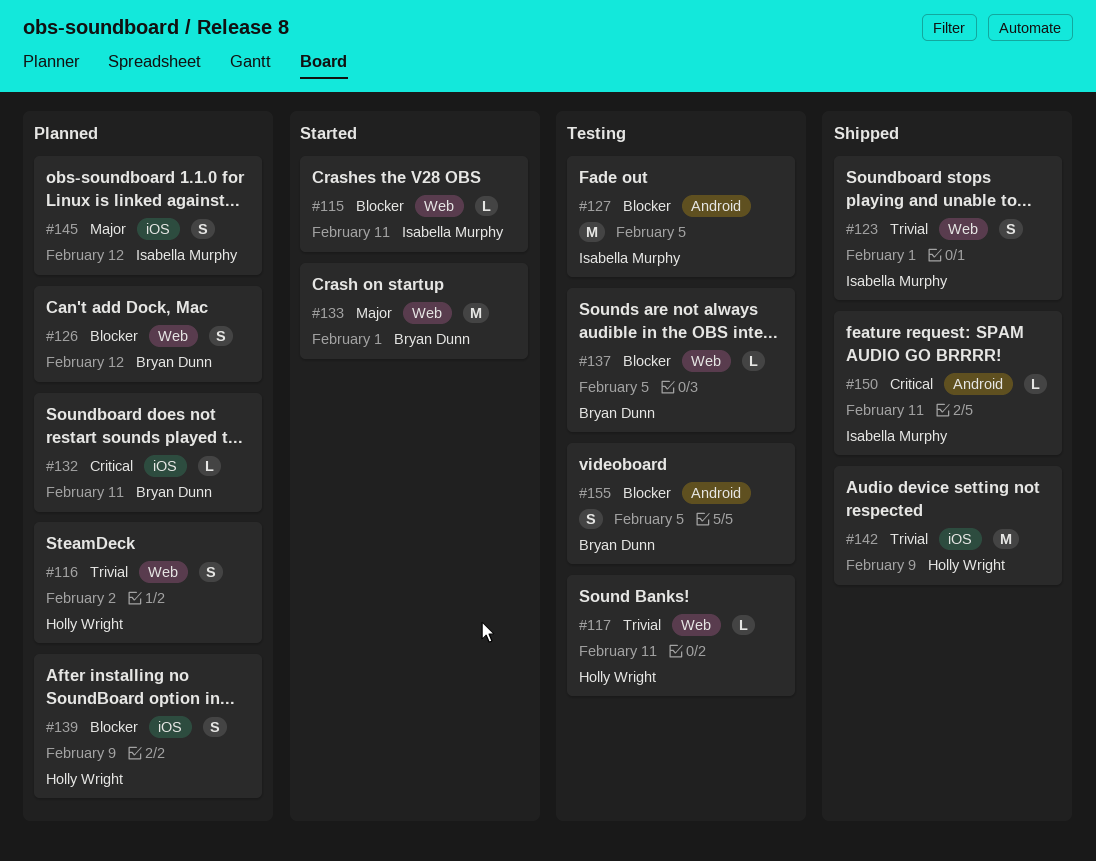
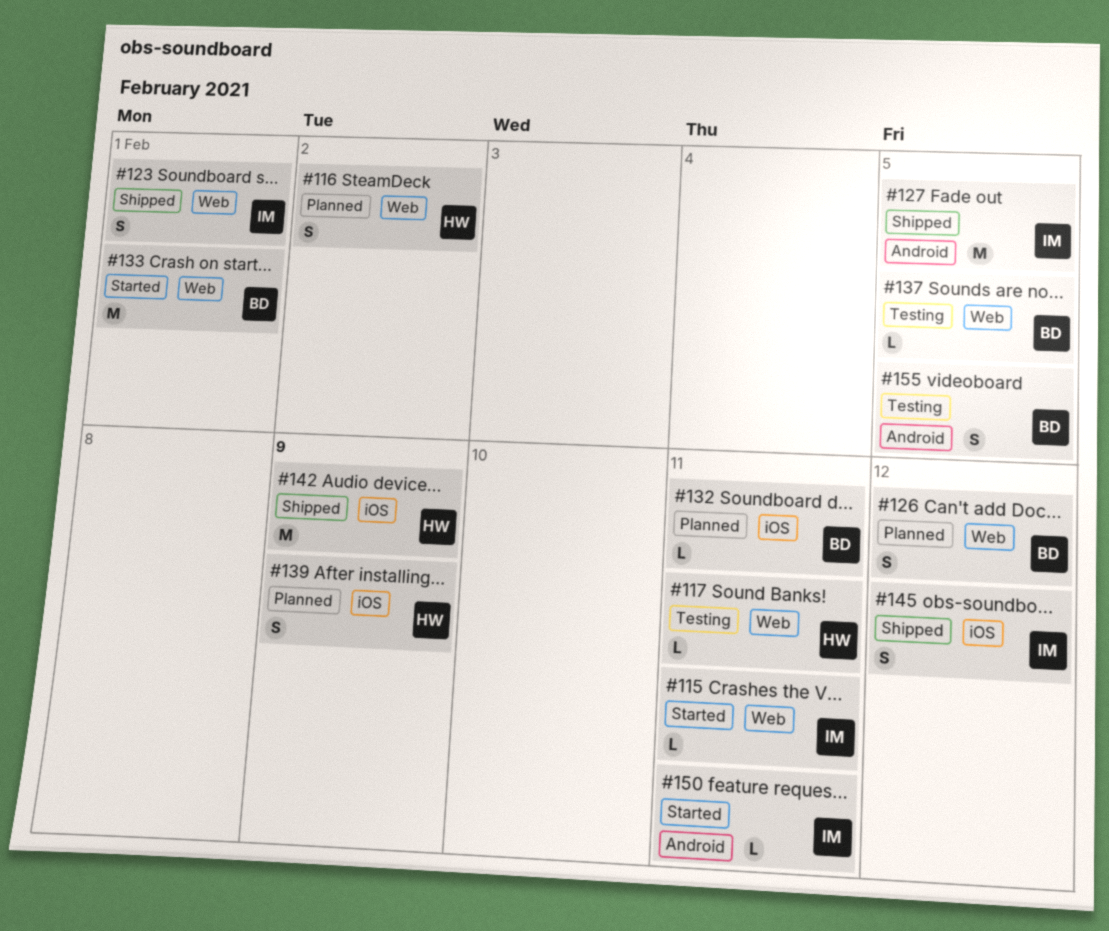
#127, status: Testing -> Shipped
#145, status: Planned -> Shipped
#150, status: Shipped -> Started

